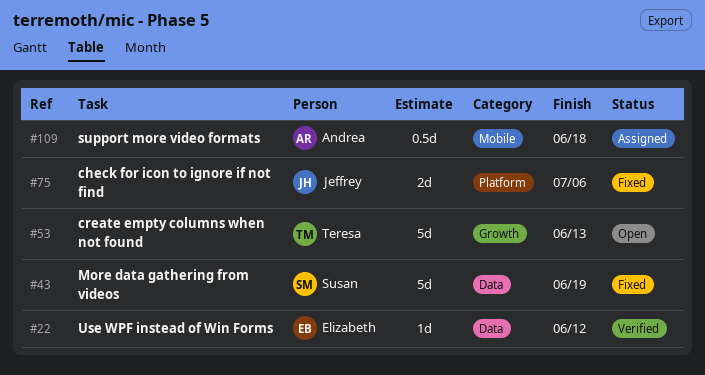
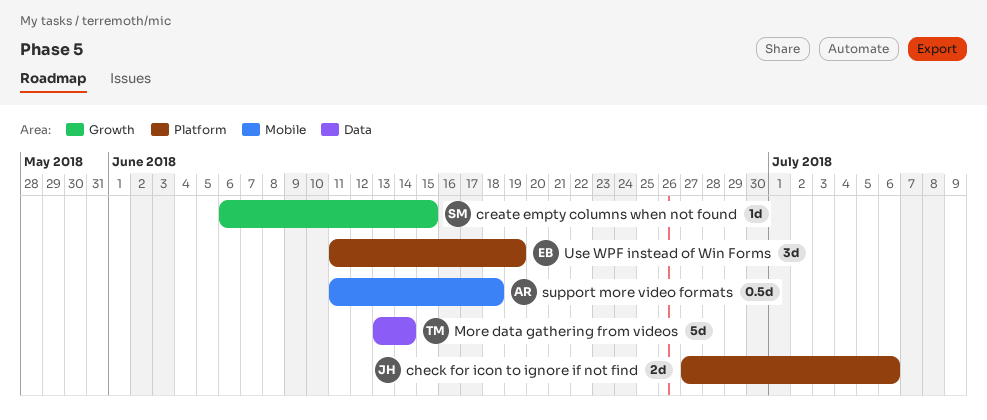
create empty columns when not found, owner: Teresa -> Susan
create empty columns when not found, estimate: 5d -> 1d
create empty columns when not found, due: Jun 13 -> Jun 15
More data gathering from videos, owner: Susan -> Teresa
More data gathering from videos, due: Jun 19 -> Jun 14
Use WPF instead of Win Forms, label: Data -> Platform
Use WPF instead of Win Forms, estimate: 1d -> 3d
Use WPF instead of Win Forms, due: Jun 12 -> Jun 19

